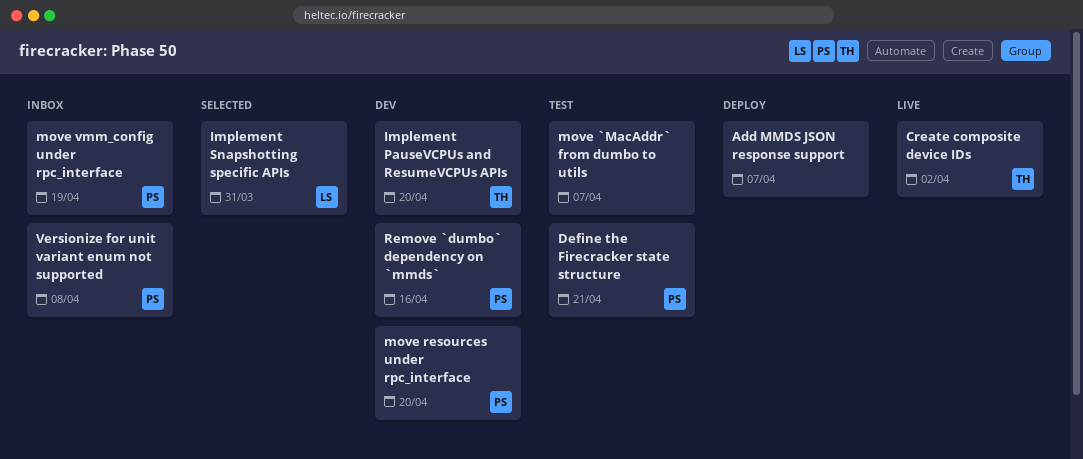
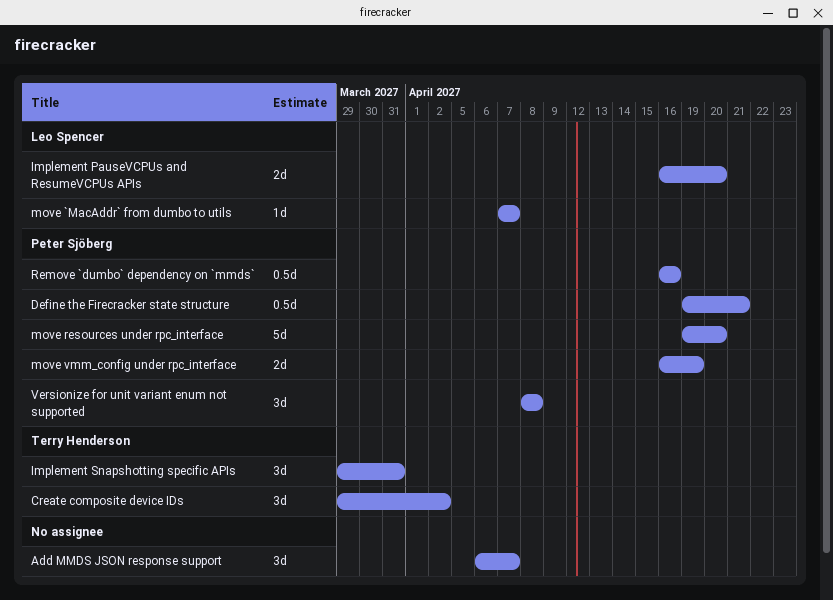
Implement PauseVCPUs and ResumeVCPUs APIs, owner: Terry Henderson -> Leo Spencer
Implement Snapshotting specific APIs, owner: Leo Spencer -> Terry Henderson
move `MacAddr` from dumbo to utils, owner: none -> Leo Spencer

